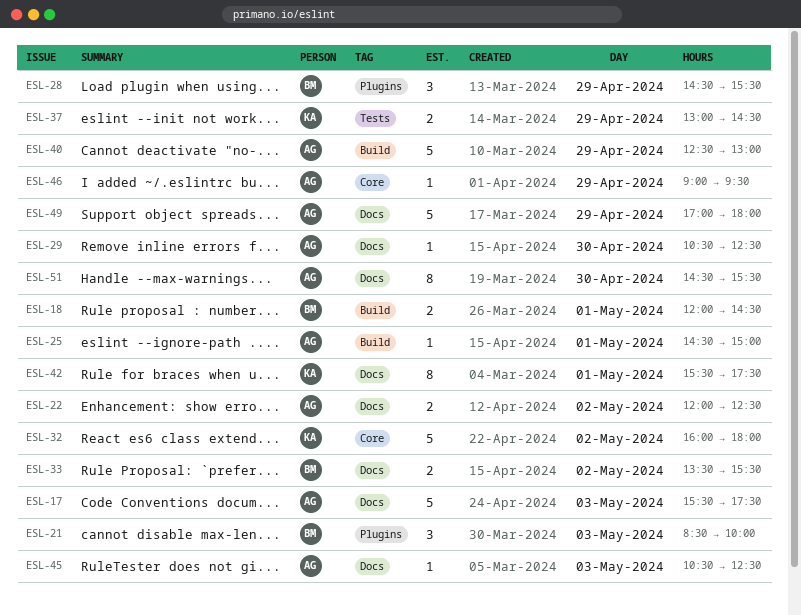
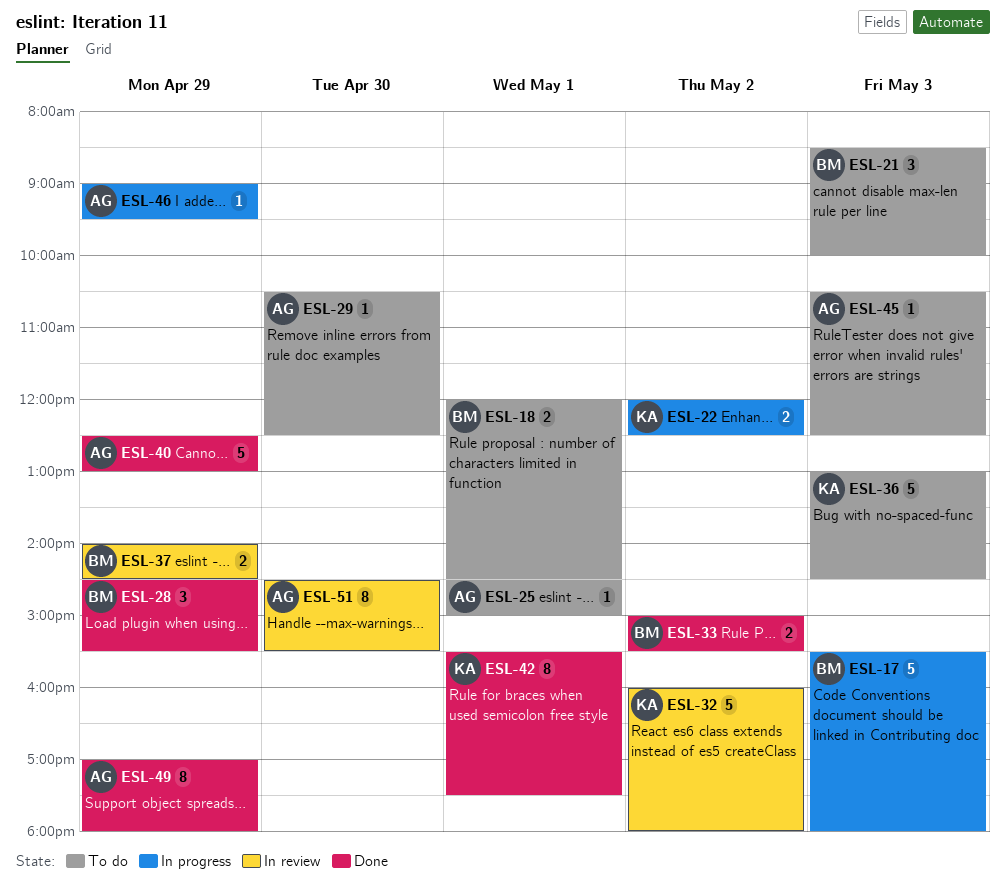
ESL-17, owner: AG -> BM
ESL-17, ends: 17:30 -> 18:00
ESL-22, owner: AG -> KA
ESL-33, begins: 13:30 -> 15:00
ESL-36: none -> present
ESL-37, owner: KA -> BM
ESL-37, begins: 13:00 -> 14:00
ESL-49, estimate: 5 -> 8

